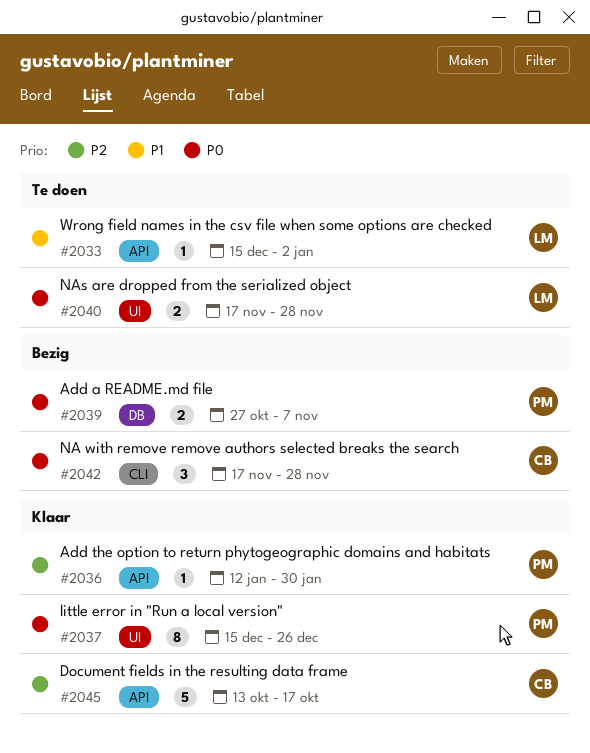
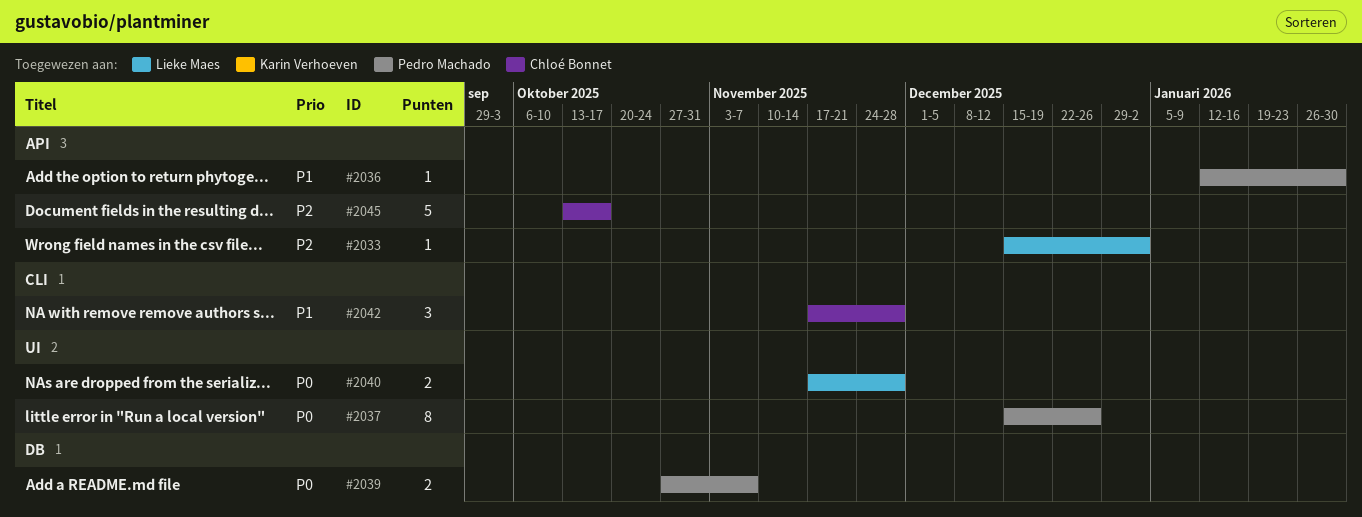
#2033, priority: P1 -> P2
#2036, priority: P2 -> P1
#2042, priority: P0 -> P1

